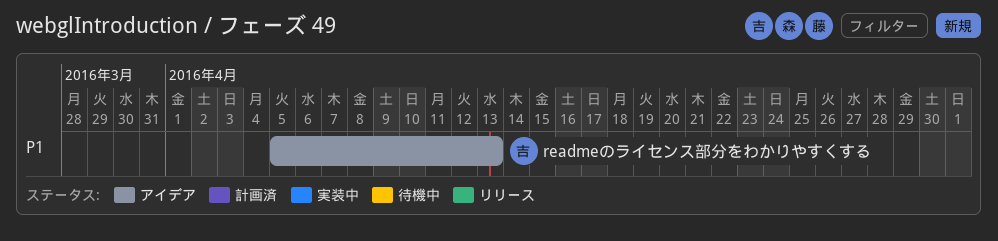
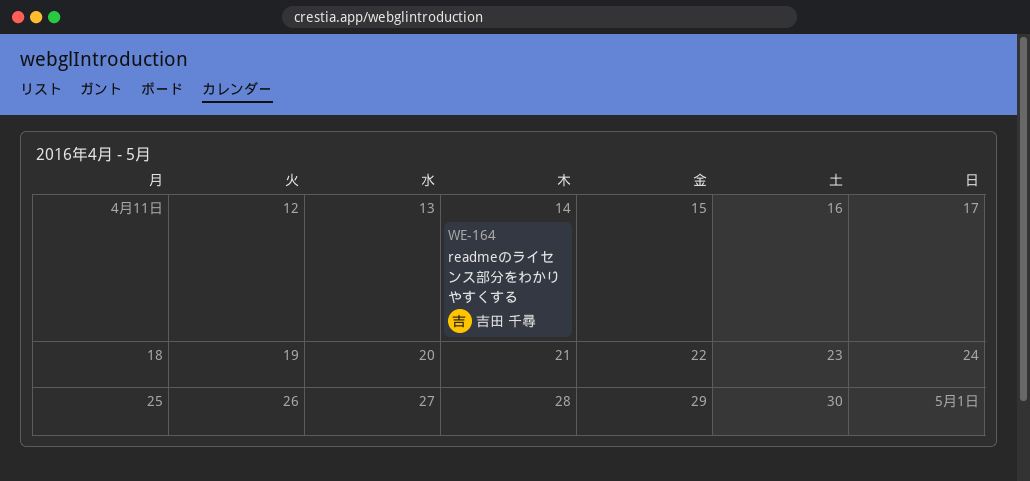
readmeのライセンス部分をわかりやすくする, due: Apr 13 -> Apr 14

